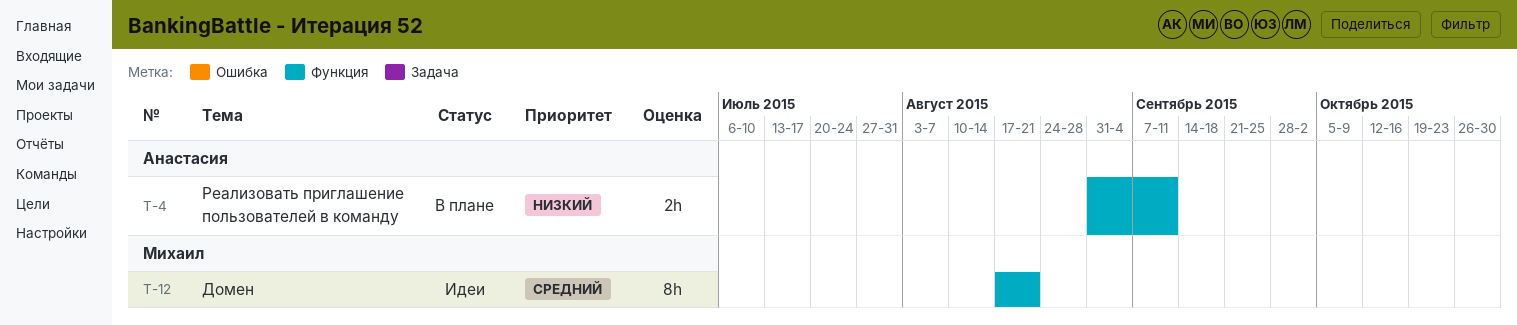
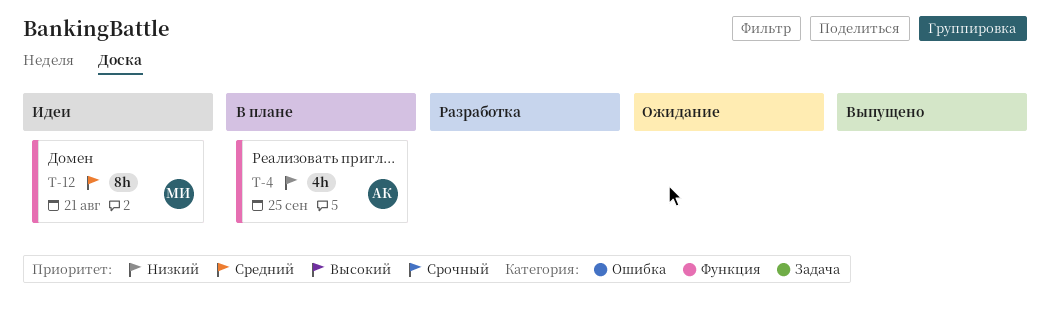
T-4, estimate: 2h -> 4h
T-4, due: Sep 11 -> Sep 25

